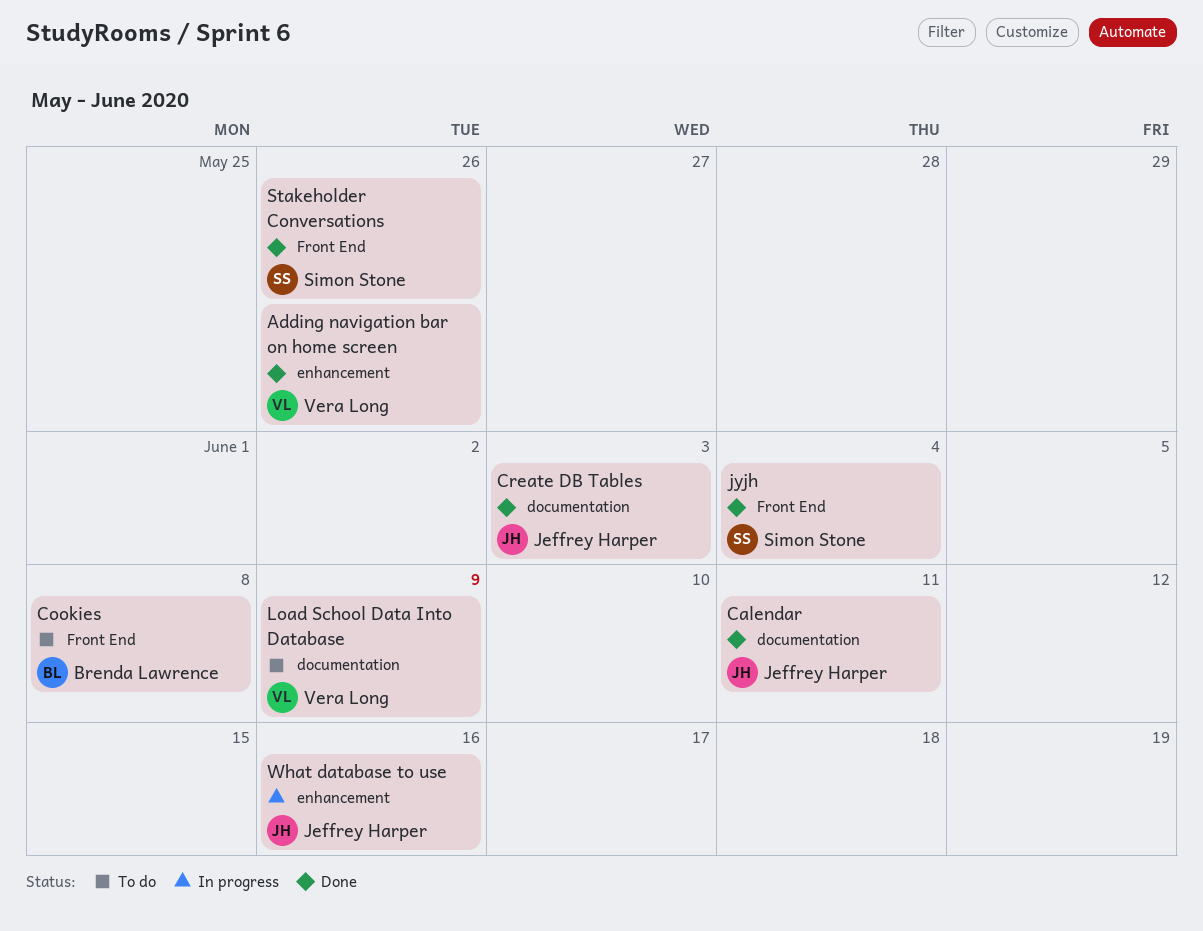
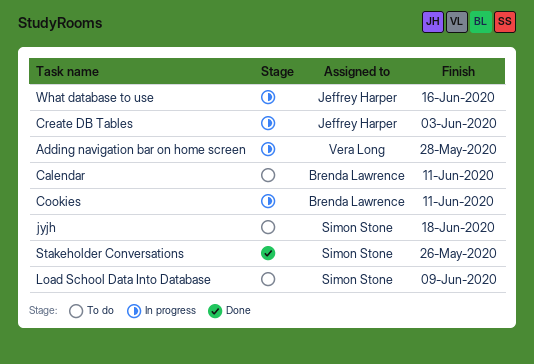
Adding navigation bar on home screen, status: Done -> In progress
Adding navigation bar on home screen, due: May 26 -> May 28
Calendar, status: Done -> To do
Calendar, owner: Jeffrey Harper -> Brenda Lawrence
Cookies, status: To do -> In progress
Cookies, due: Jun 8 -> Jun 11
Create DB Tables, status: Done -> In progress
jyjh, status: Done -> To do
jyjh, due: Jun 4 -> Jun 18
Load School Data Into Database, owner: Vera Long -> Simon Stone

